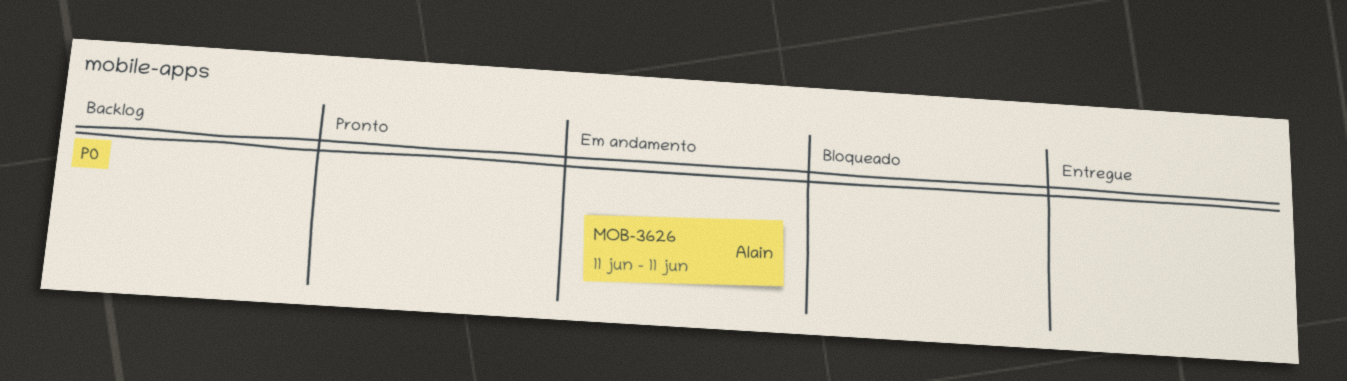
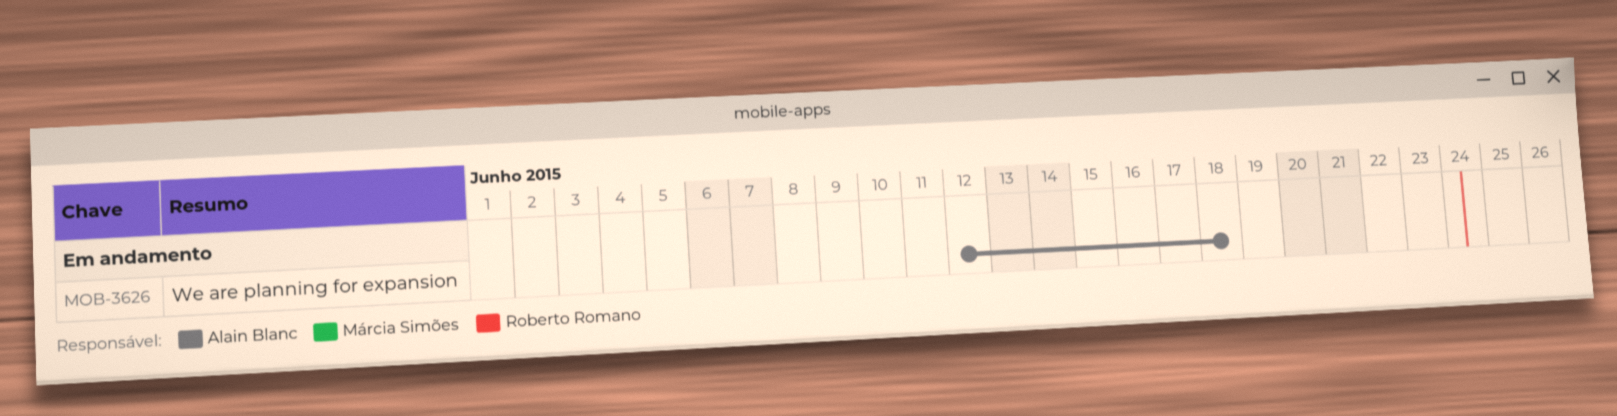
MOB-3626, start: Jun 11 -> Jun 12
MOB-3626, due: Jun 11 -> Jun 18

